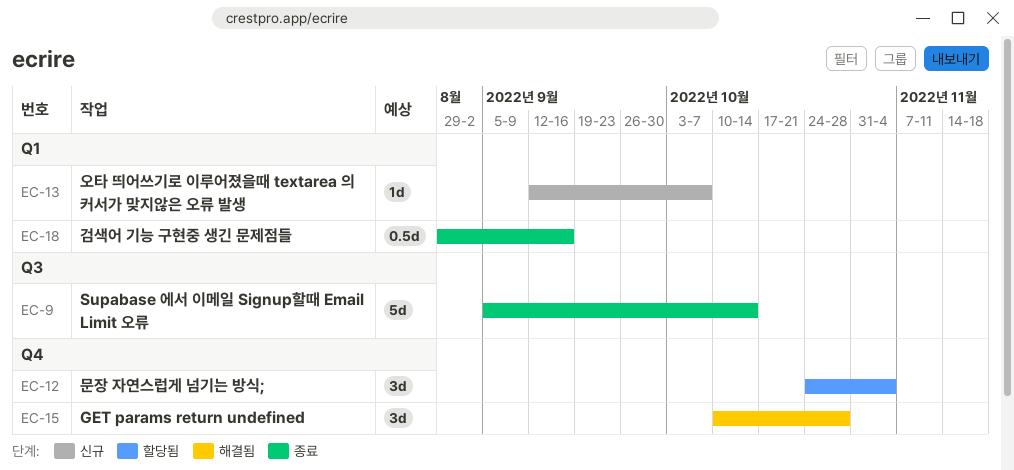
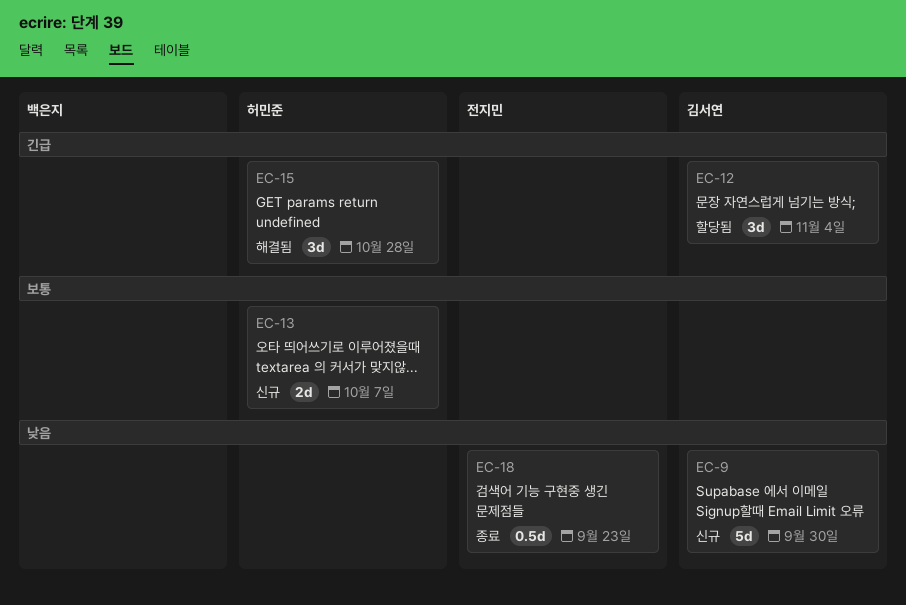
EC-9, status: 종료 -> 신규
EC-9, due: Oct 14 -> Sep 30
EC-13, estimate: 1d -> 2d
EC-18, due: Sep 16 -> Sep 23

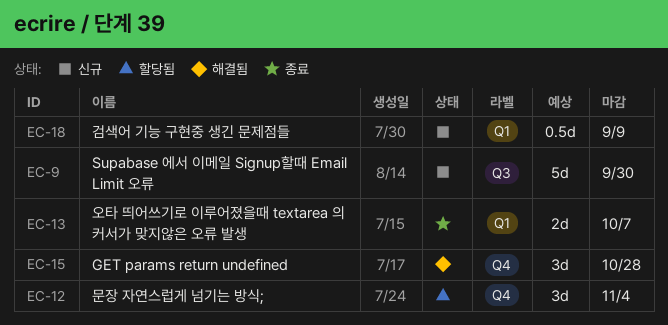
EC-13, status: 신규 -> 종료
EC-18, status: 종료 -> 신규
EC-18, due: Sep 23 -> Sep 9

